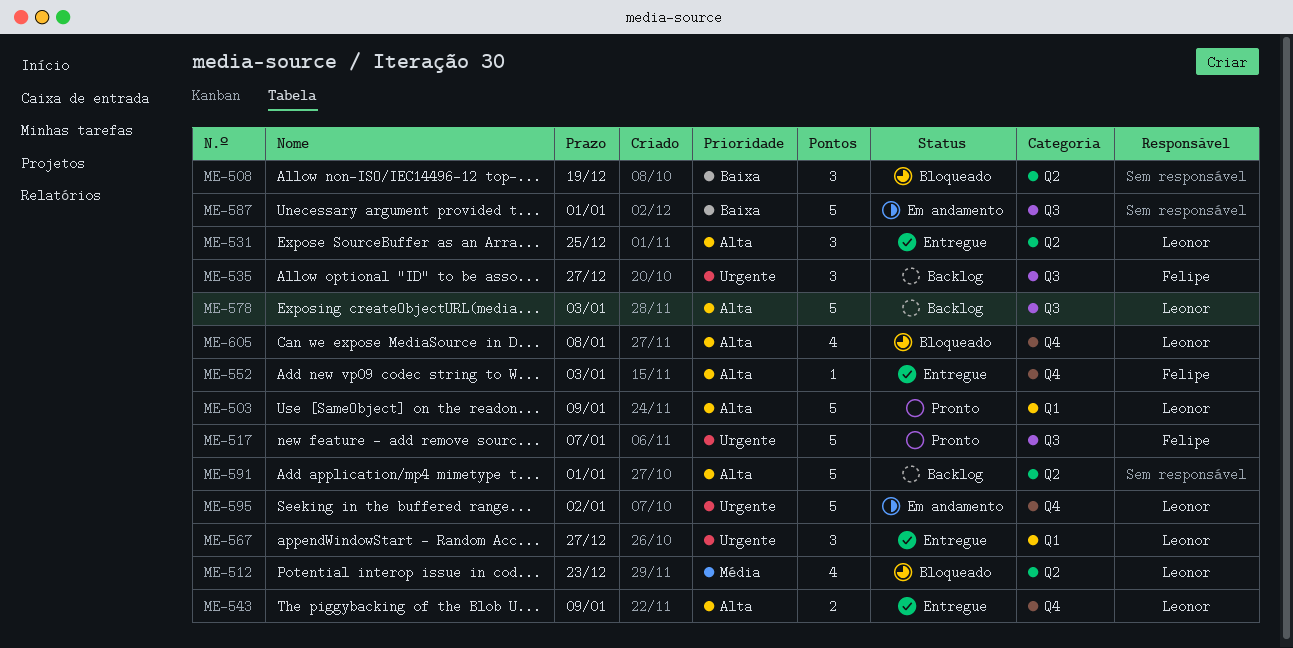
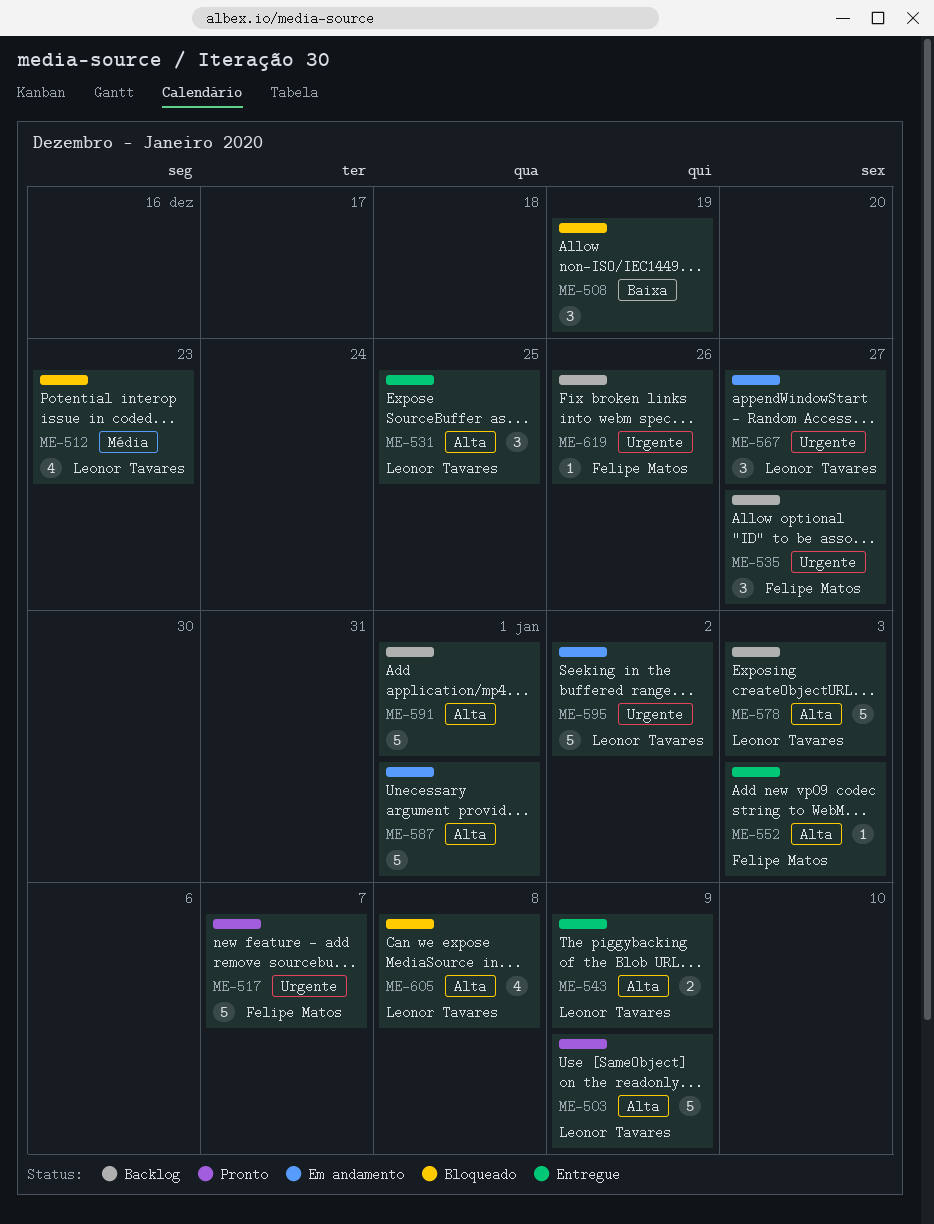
ME-567, status: Entregue -> Em andamento
ME-587, priority: Baixa -> Alta
ME-619: none -> present

